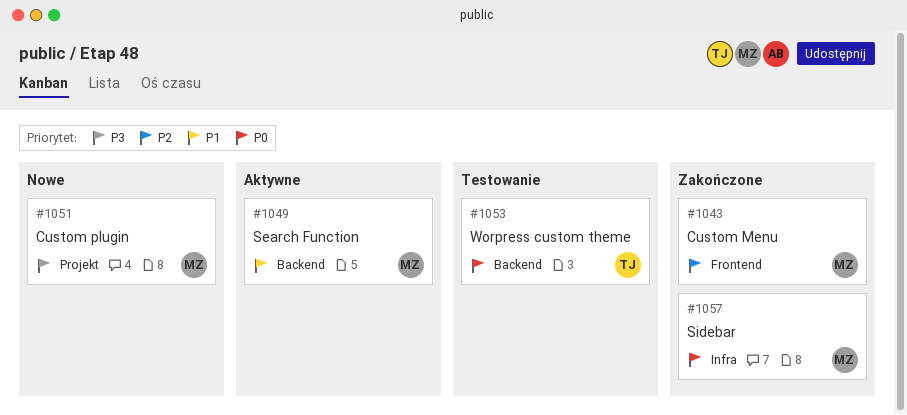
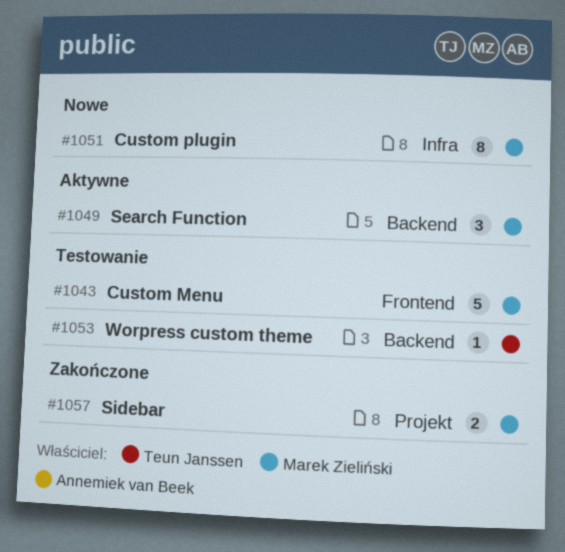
#1043, status: Zakończone -> Testowanie
#1051, label: Projekt -> Infra
#1057, label: Infra -> Projekt

